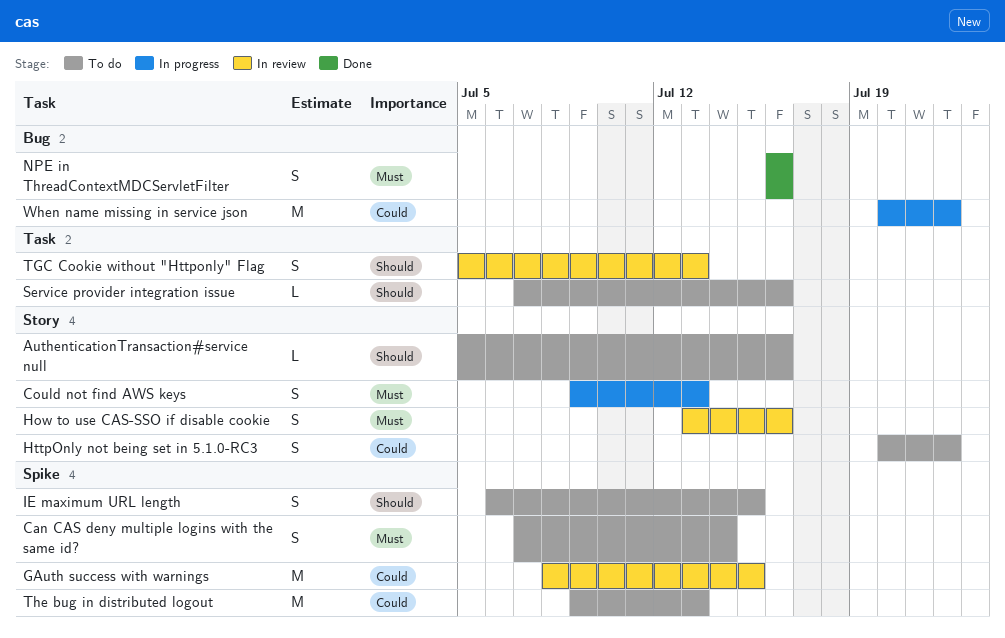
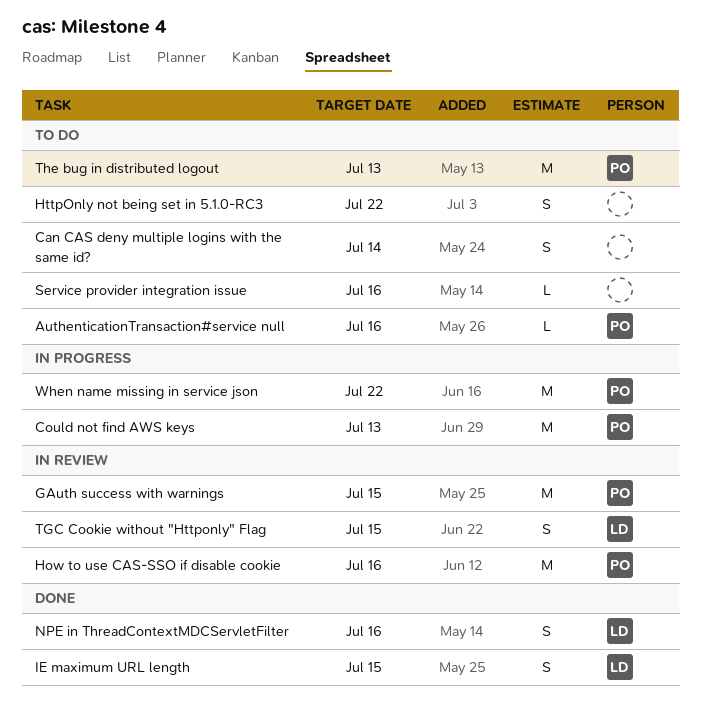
Could not find AWS keys, estimate: S -> M
How to use CAS-SSO if disable cookie, estimate: S -> M
IE maximum URL length, status: To do -> Done
TGC Cookie without "Httponly" Flag, due: Jul 13 -> Jul 15

